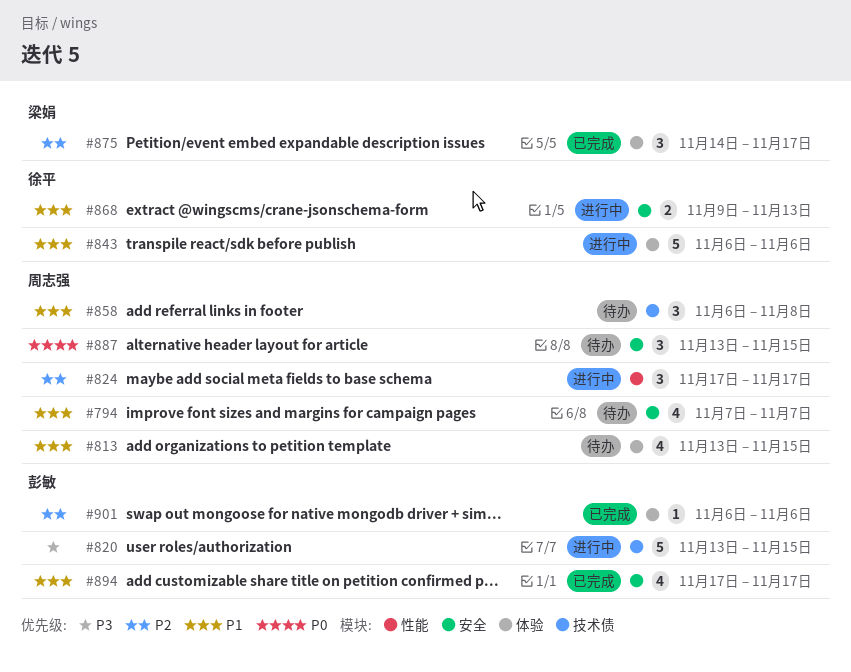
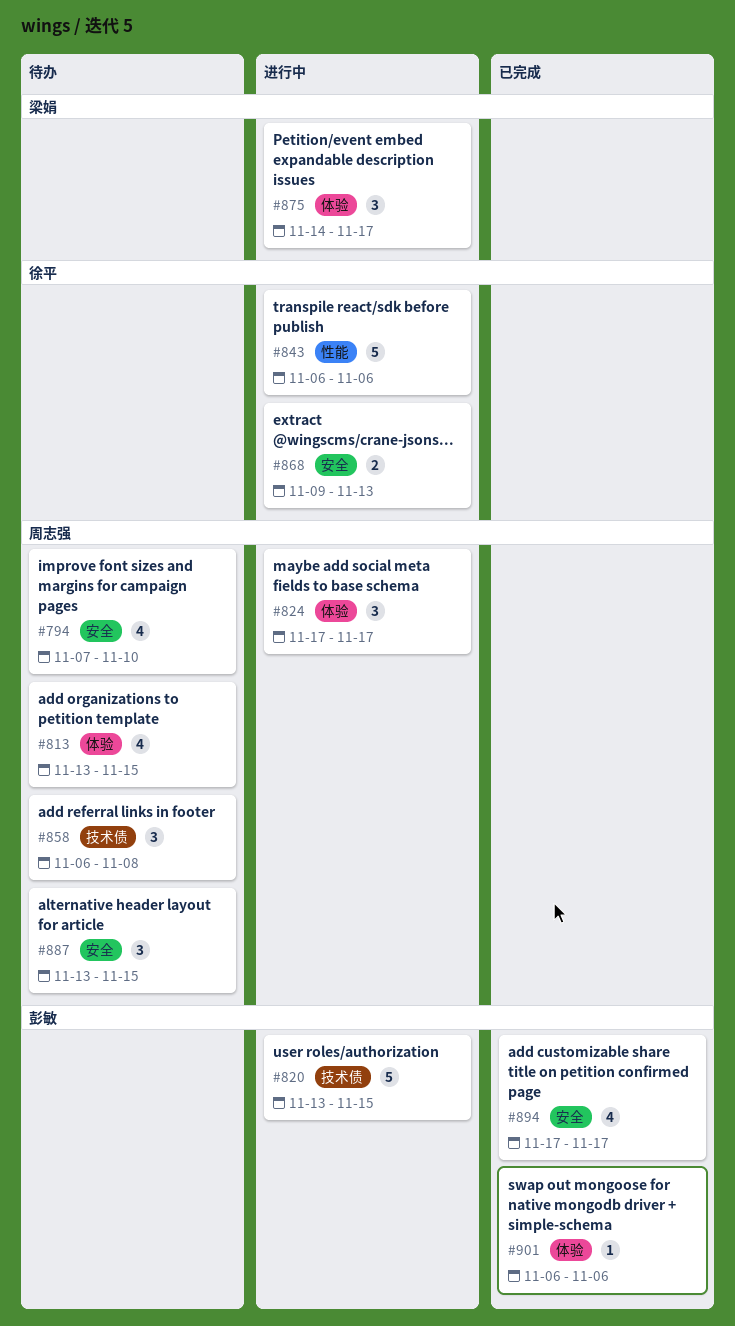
#794, due: Nov 7 -> Nov 10
#824, label: 性能 -> 体验
#843, label: 体验 -> 性能
#875, status: 已完成 -> 进行中

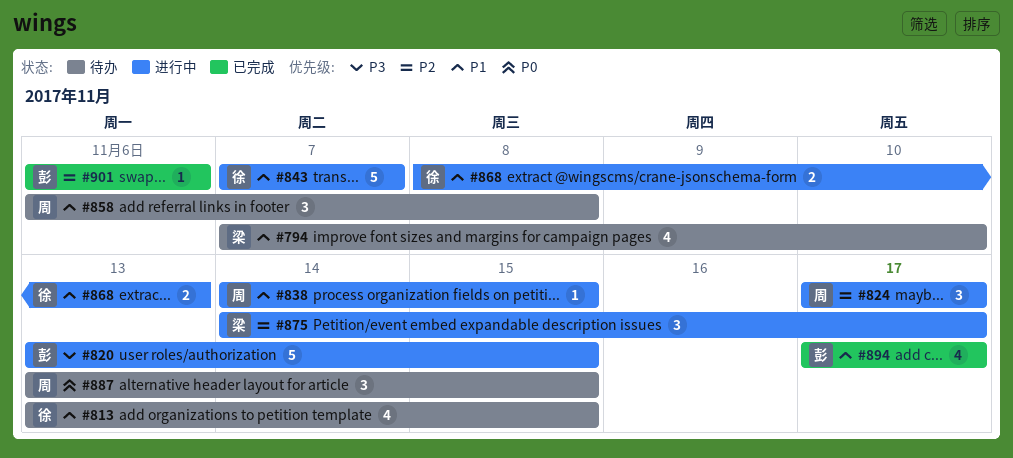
#794, owner: 周志强 -> 梁娟
#813, owner: 周志强 -> 徐平
#838: none -> present
#843, start: Nov 6 -> Nov 7
#843, due: Nov 6 -> Nov 7
#868, start: Nov 9 -> Nov 8

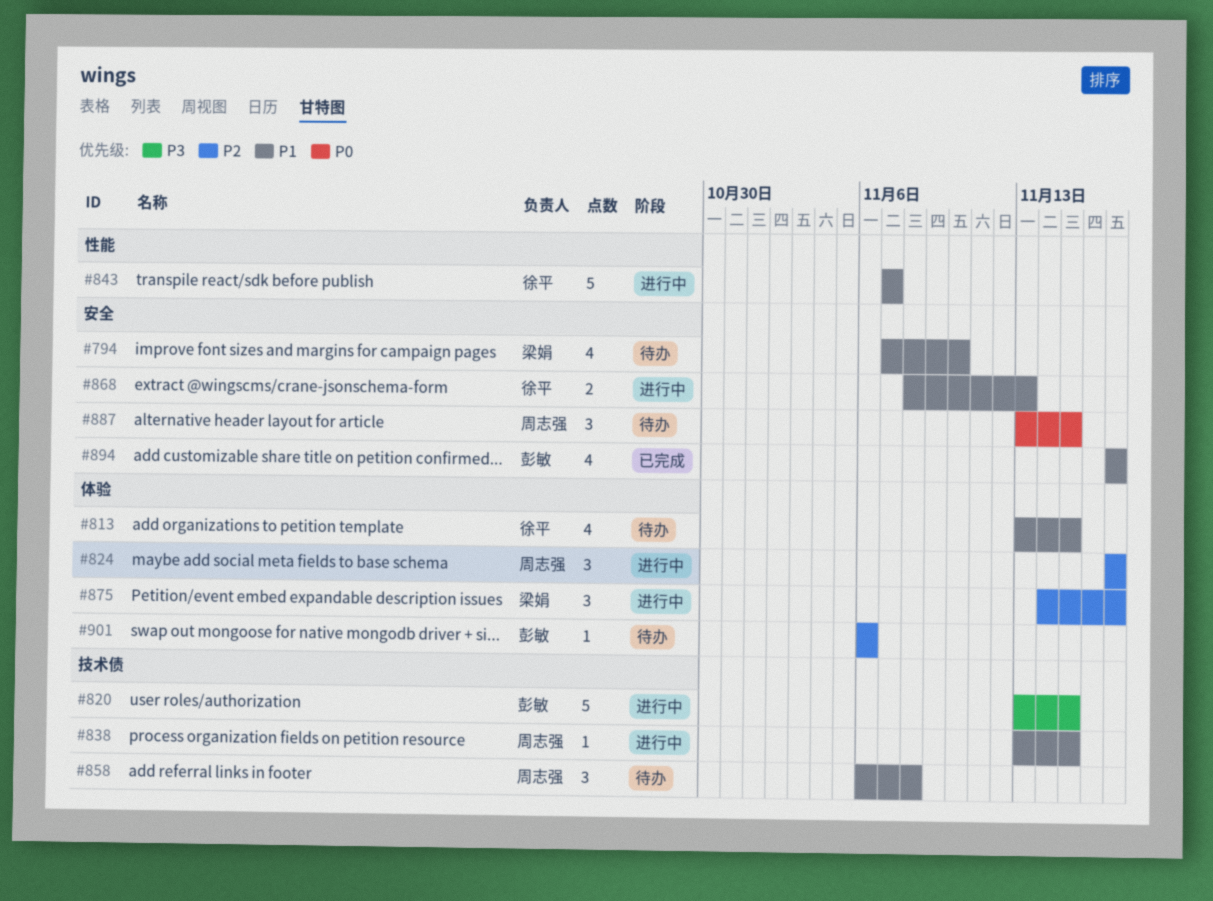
#838, start: Nov 14 -> Nov 13
#901, status: 已完成 -> 待办

